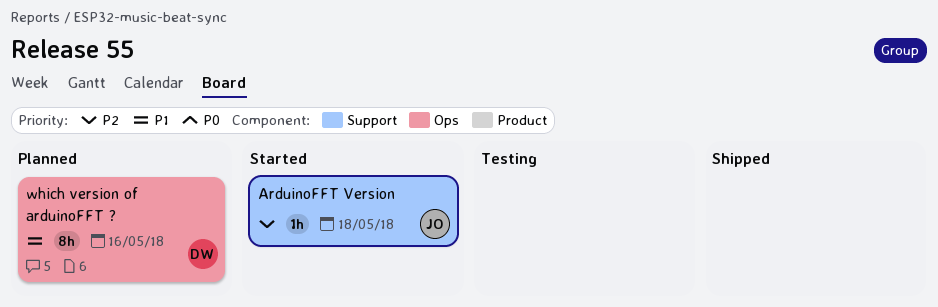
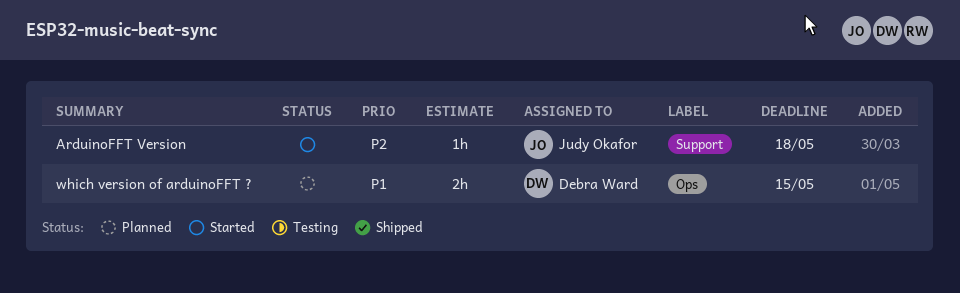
which version of arduinoFFT ?, estimate: 8h -> 2h
which version of arduinoFFT ?, due: May 16 -> May 15

